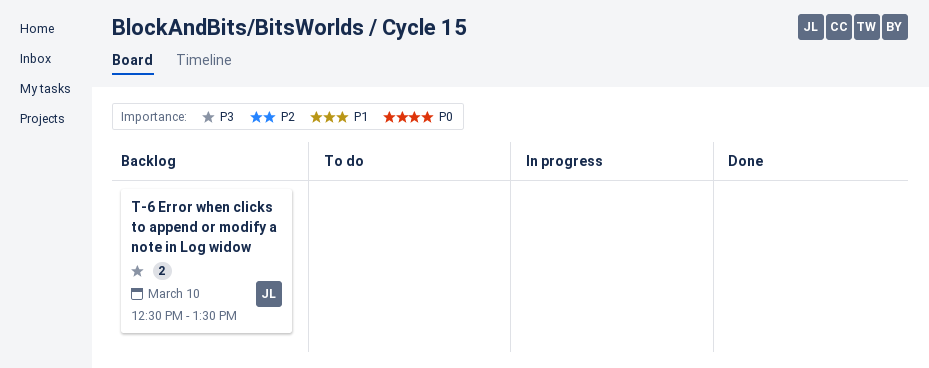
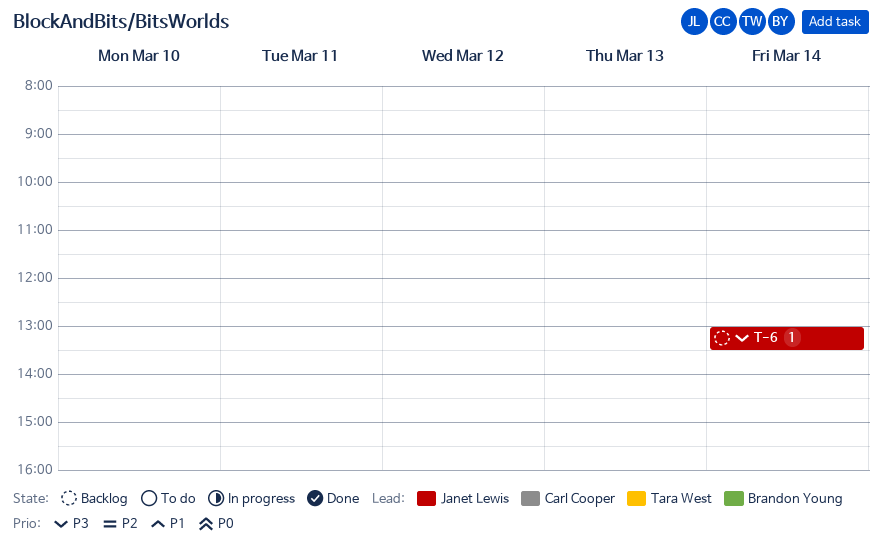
T-6, estimate: 2 -> 1
T-6, day: Mar 10 -> Mar 14
T-6, begins: 12:30 -> 13:00

